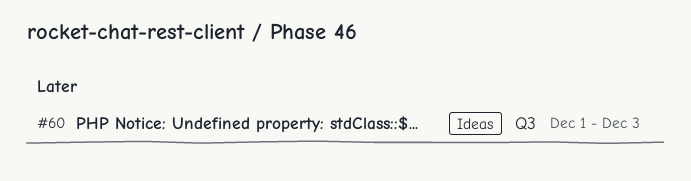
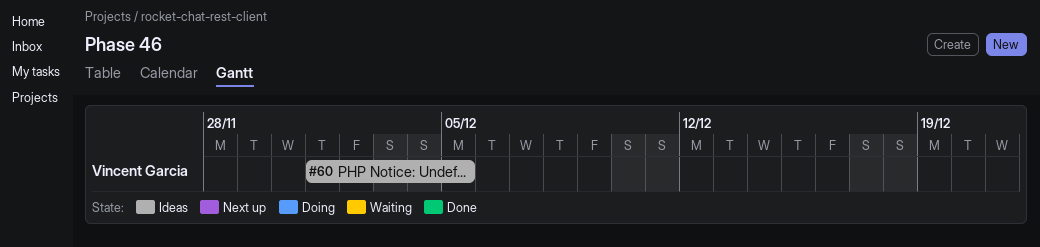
#60, due: Dec 3 -> Dec 5

